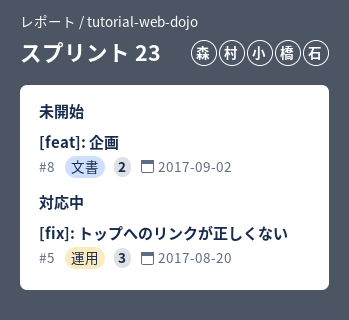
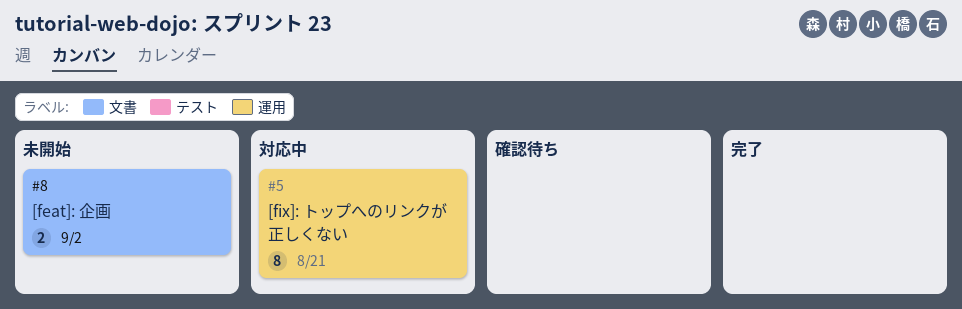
#5, estimate: 3 -> 8
#5, due: Aug 20 -> Aug 21

